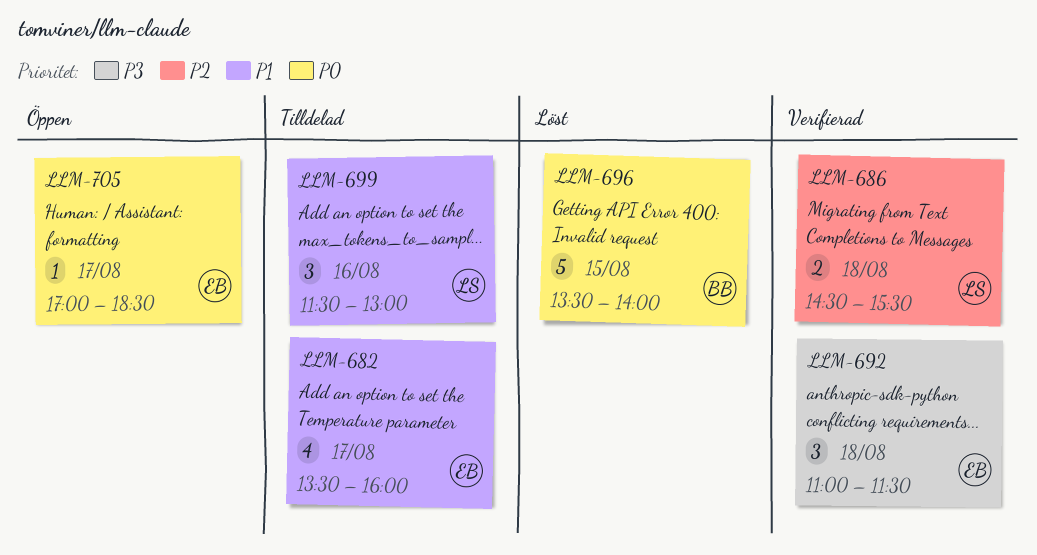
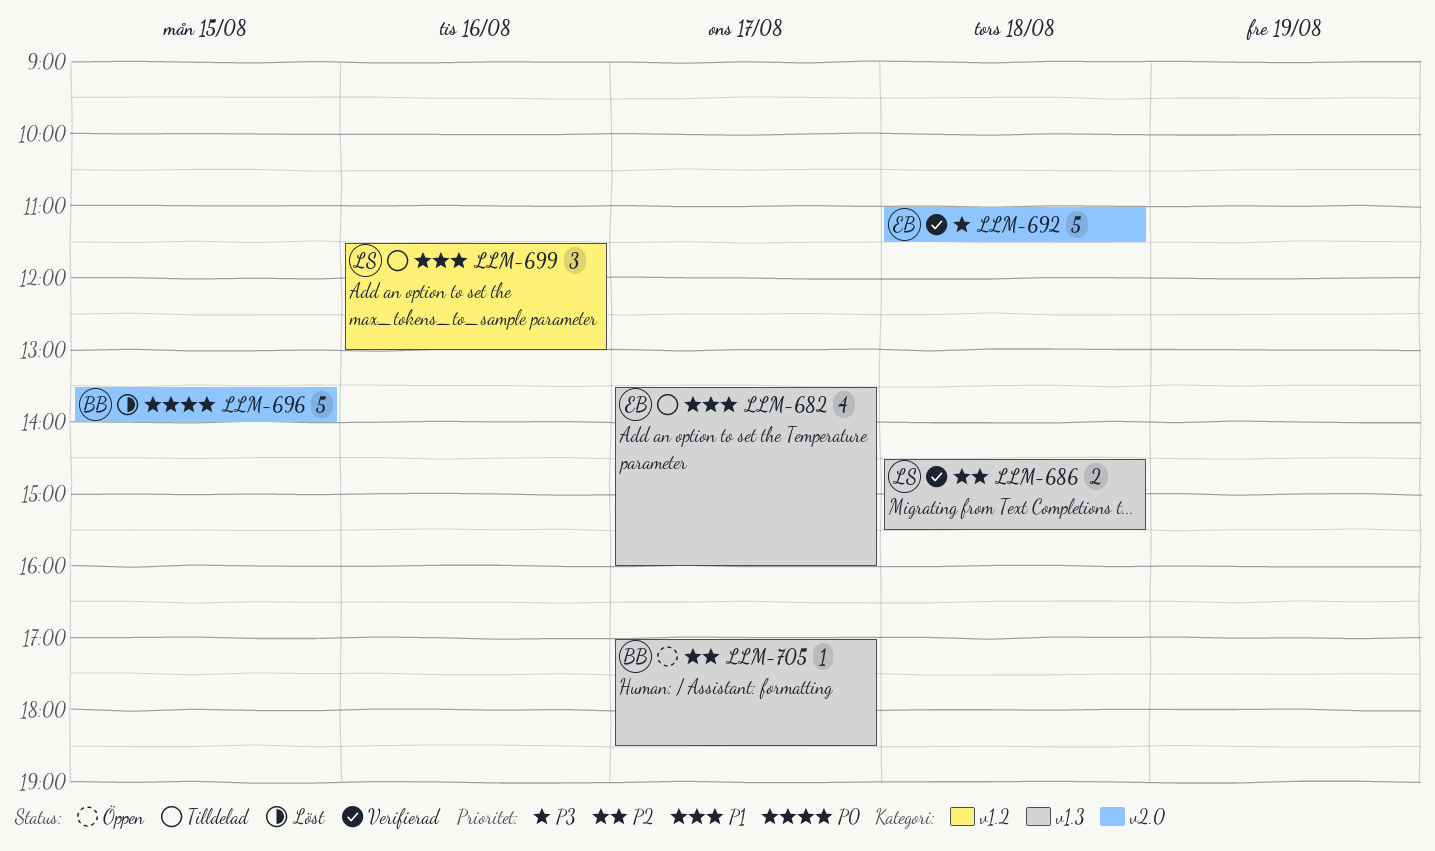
LLM-692, estimate: 3 -> 5
LLM-705, owner: EB -> BB
LLM-705, priority: P0 -> P2

